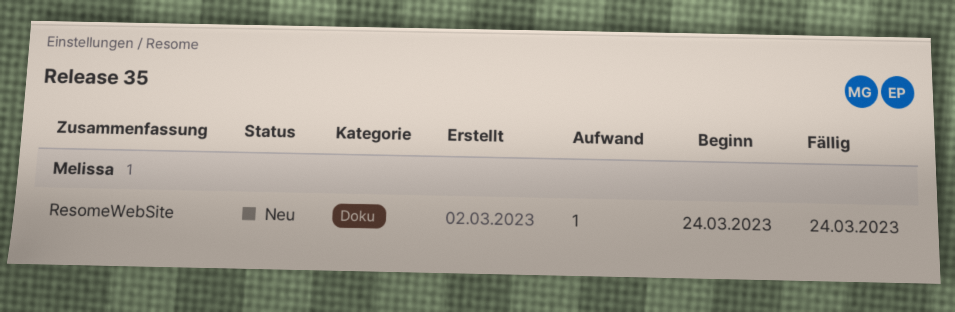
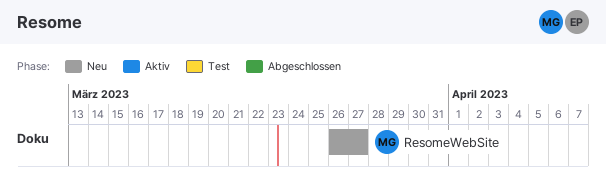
ResomeWebSite, start: Mar 24 -> Mar 26
ResomeWebSite, due: Mar 24 -> Mar 27

